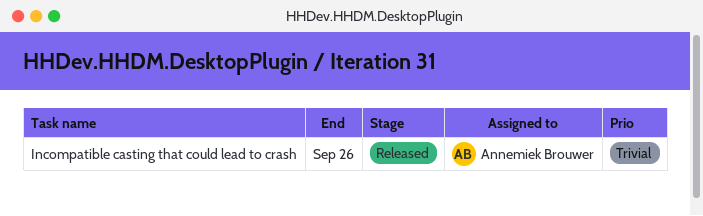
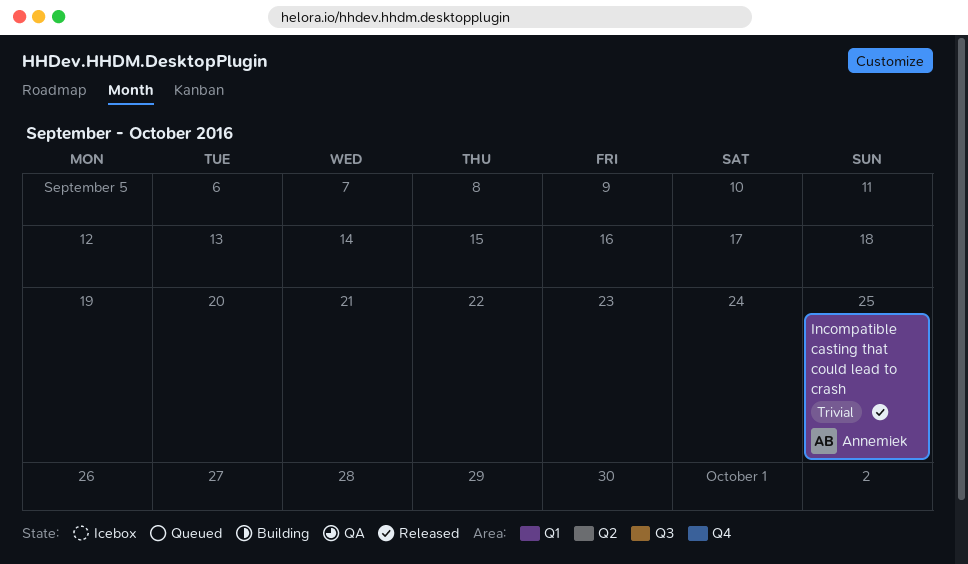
Incompatible casting that could lead to crash, due: Sep 26 -> Sep 25

